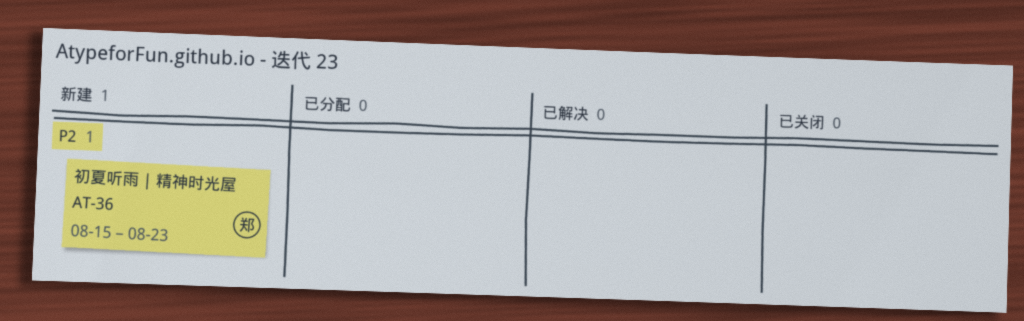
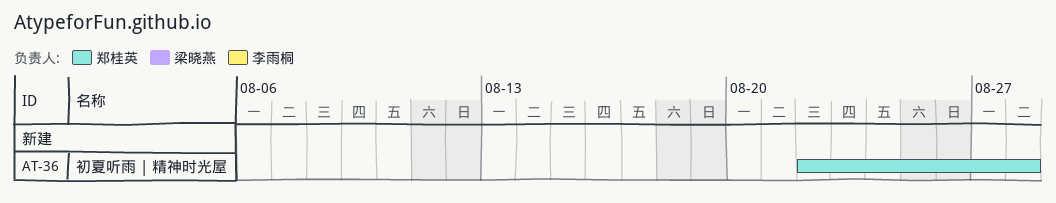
AT-36, start: Aug 15 -> Aug 22
AT-36, due: Aug 23 -> Aug 28

